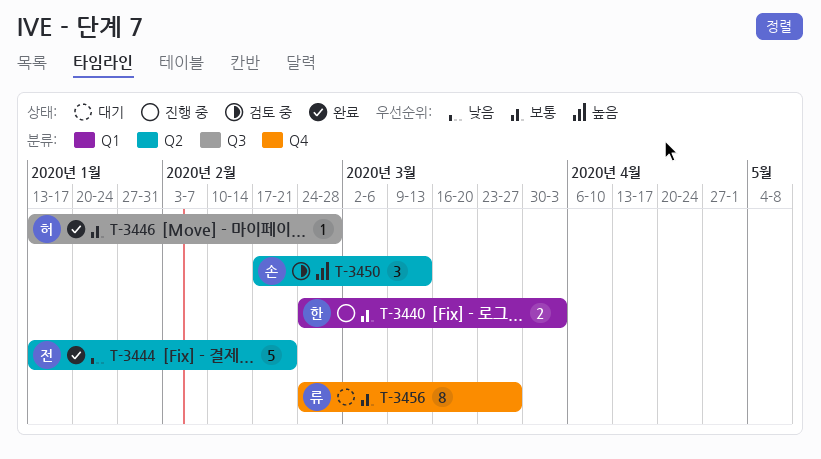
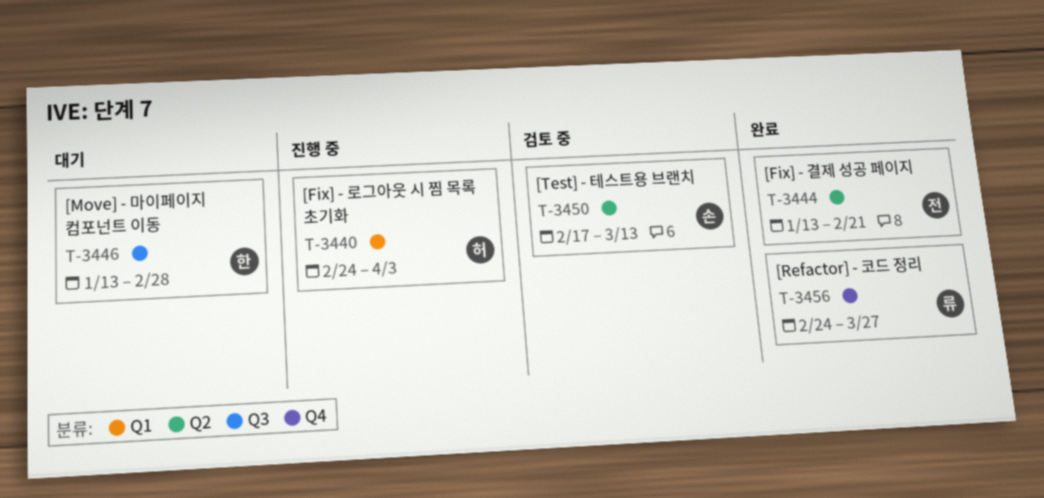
T-3440, owner: 한 -> 허
T-3446, status: 완료 -> 대기
T-3446, owner: 허 -> 한
T-3456, status: 대기 -> 완료

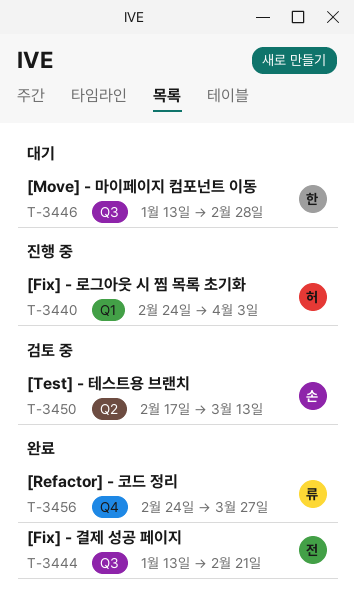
T-3444, label: Q2 -> Q3

